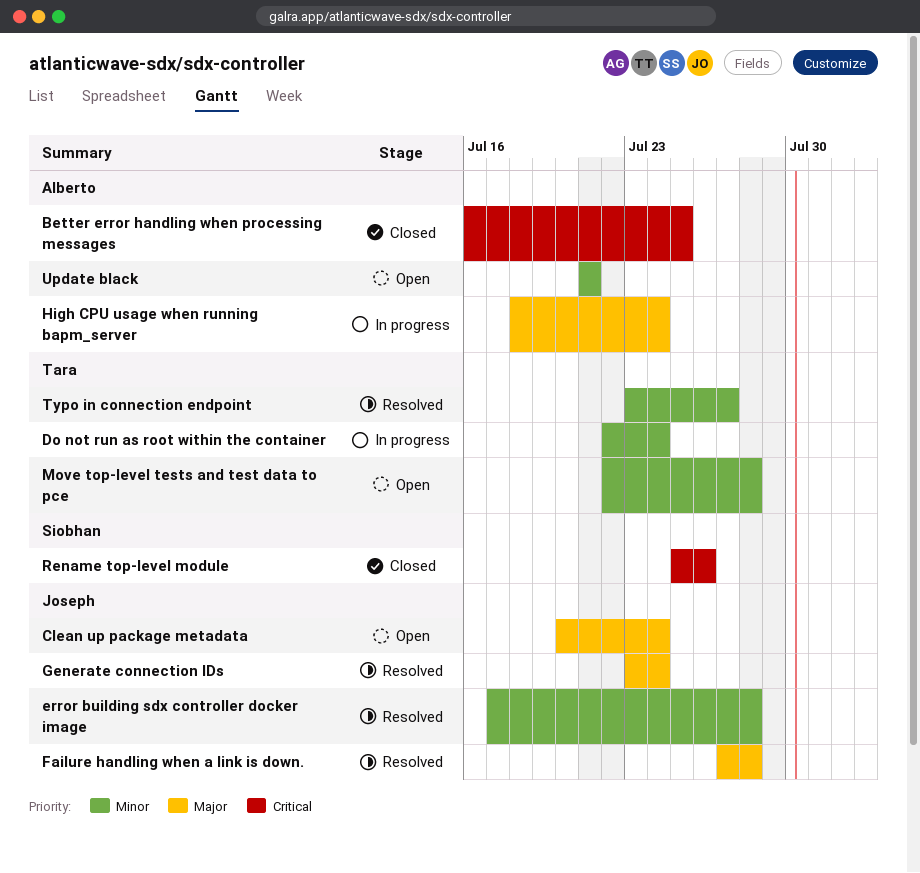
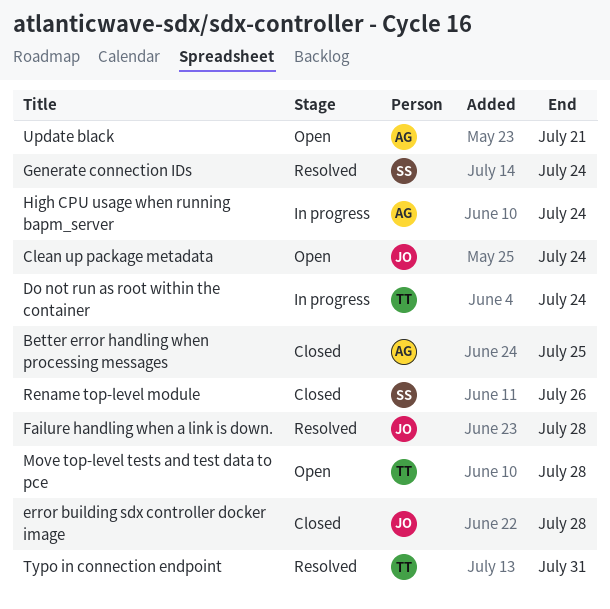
error building sdx controller docker image, status: Resolved -> Closed
Generate connection IDs, owner: Joseph -> Siobhan
Typo in connection endpoint, due: Jul 27 -> Jul 31

